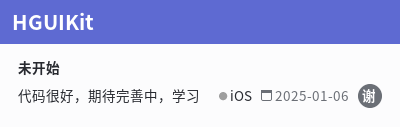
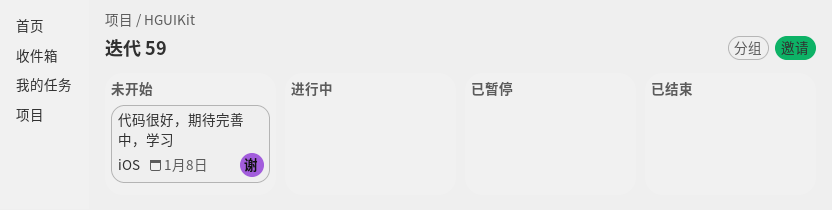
代码很好，期待完善中，学习, due: Jan 6 -> Jan 8

